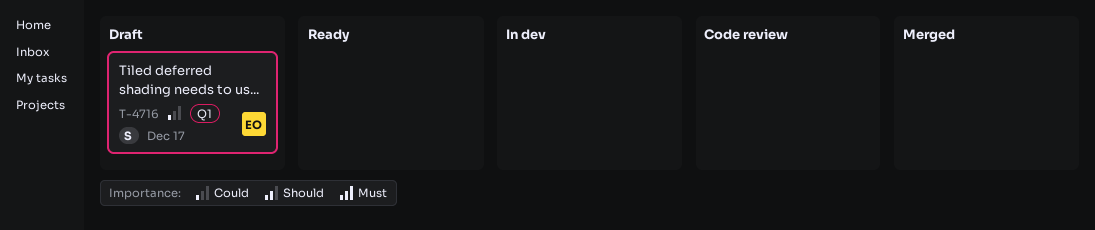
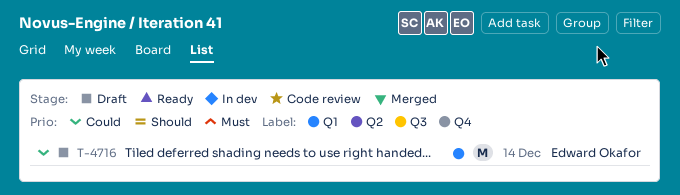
T-4716, estimate: S -> M
T-4716, due: Dec 17 -> Dec 14

